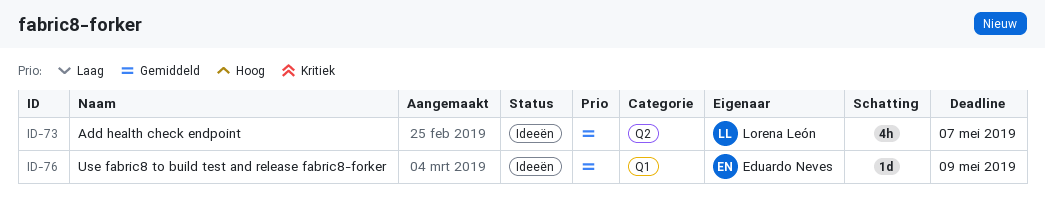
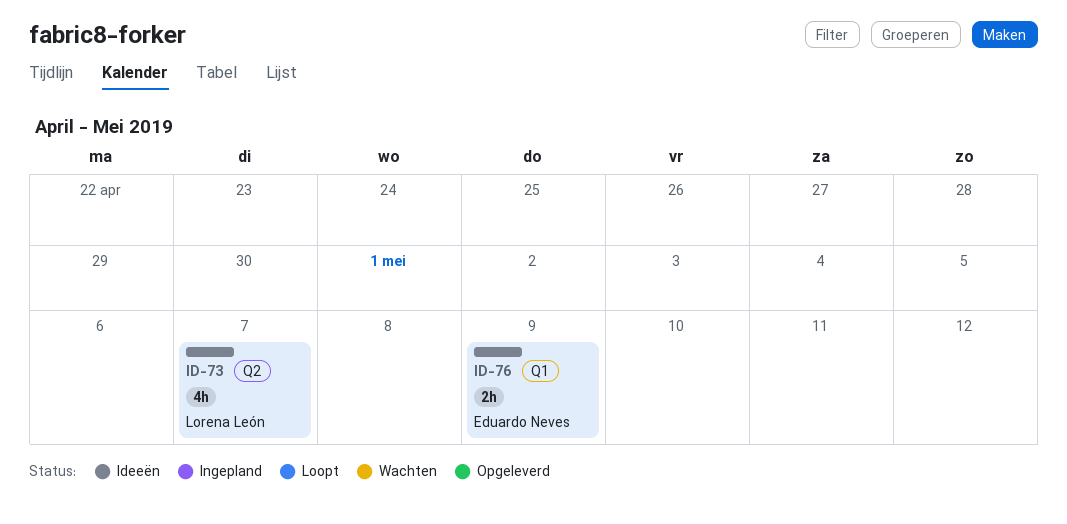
ID-76, estimate: 1d -> 2h

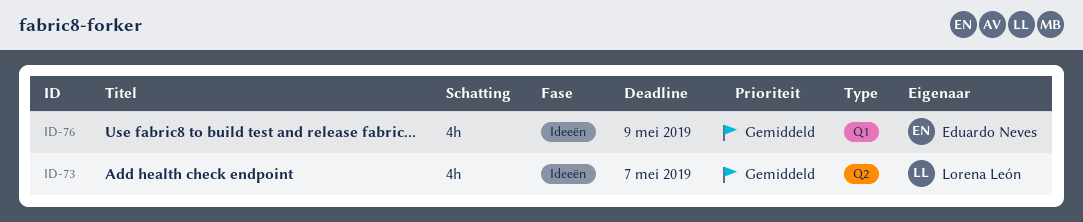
ID-76, estimate: 2h -> 4h

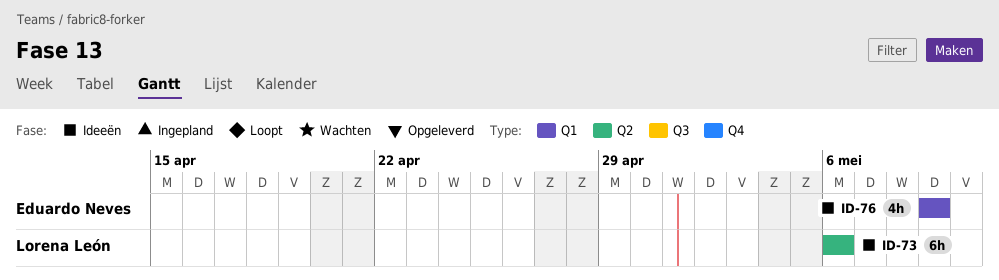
ID-73, estimate: 4h -> 6h
ID-73, due: May 7 -> May 6

